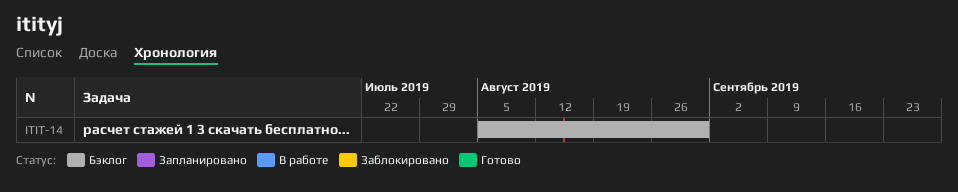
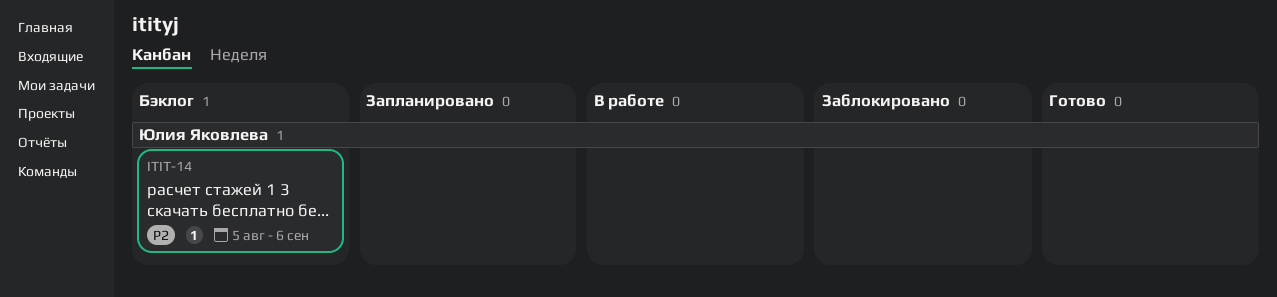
ITIT-14, due: Aug 30 -> Sep 6

